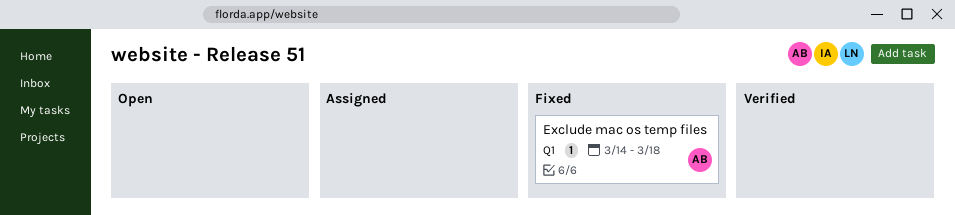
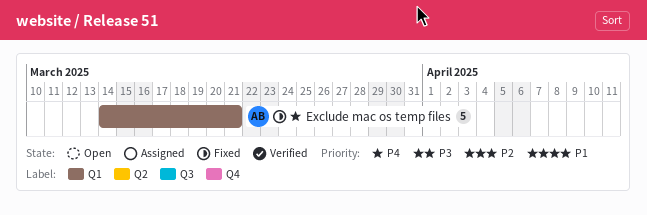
Exclude mac os temp files, estimate: 1 -> 5
Exclude mac os temp files, due: Mar 18 -> Mar 21

